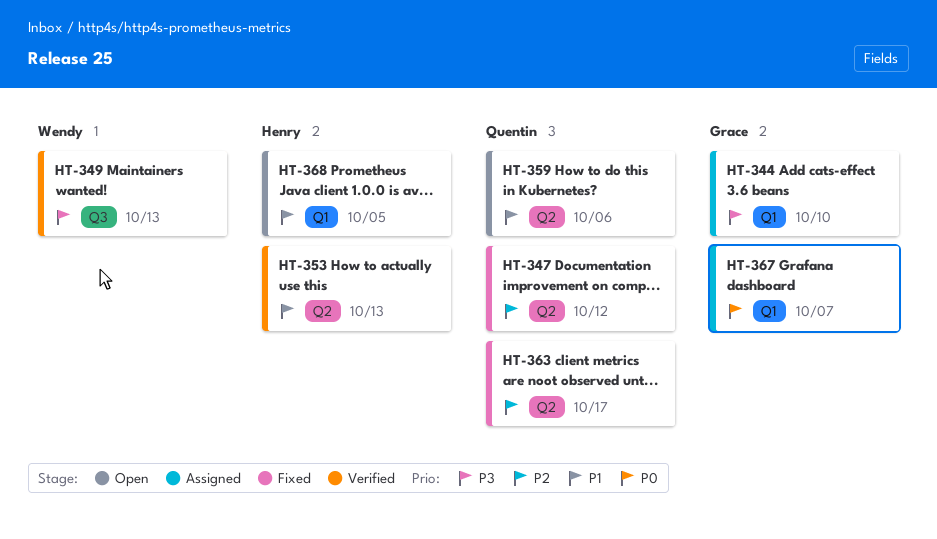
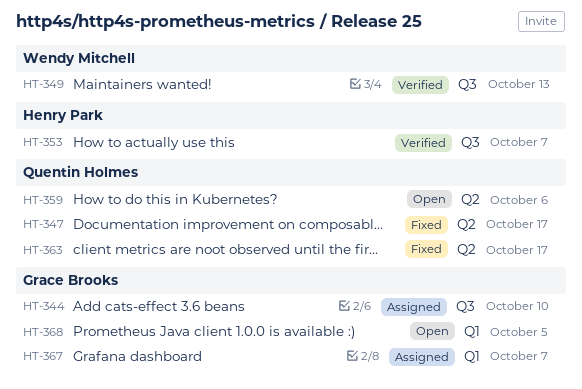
HT-344, label: Q1 -> Q3
HT-347, due: Oct 12 -> Oct 17
HT-353, label: Q2 -> Q3
HT-353, due: Oct 13 -> Oct 7
HT-368, owner: Henry Park -> Grace Brooks

